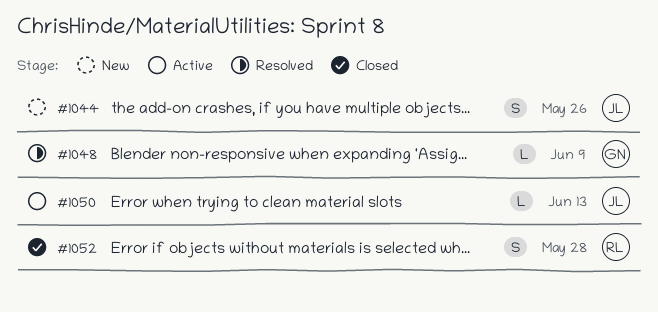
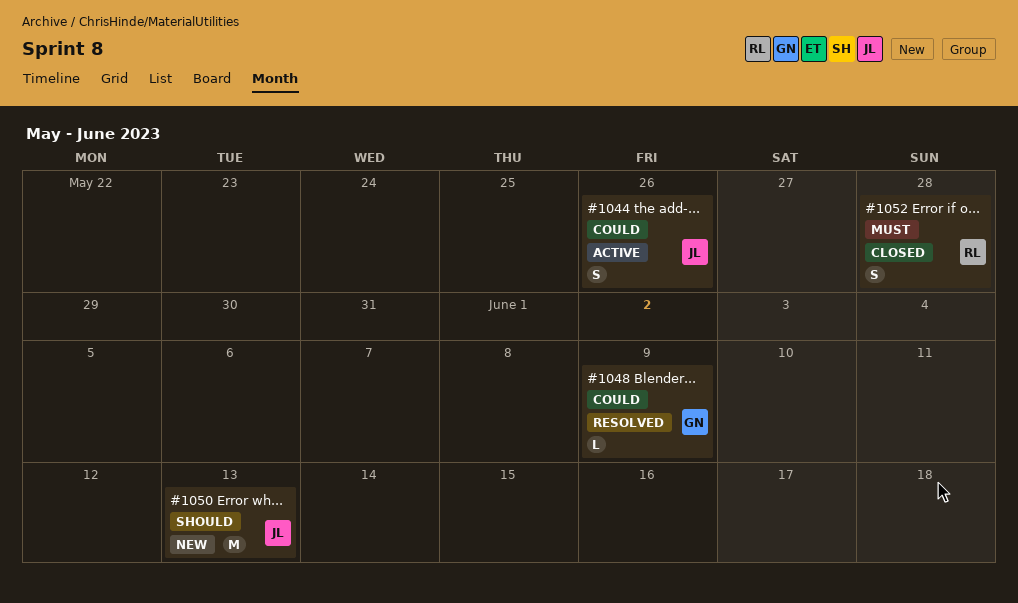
#1044, status: New -> Active
#1050, status: Active -> New
#1050, estimate: L -> M

